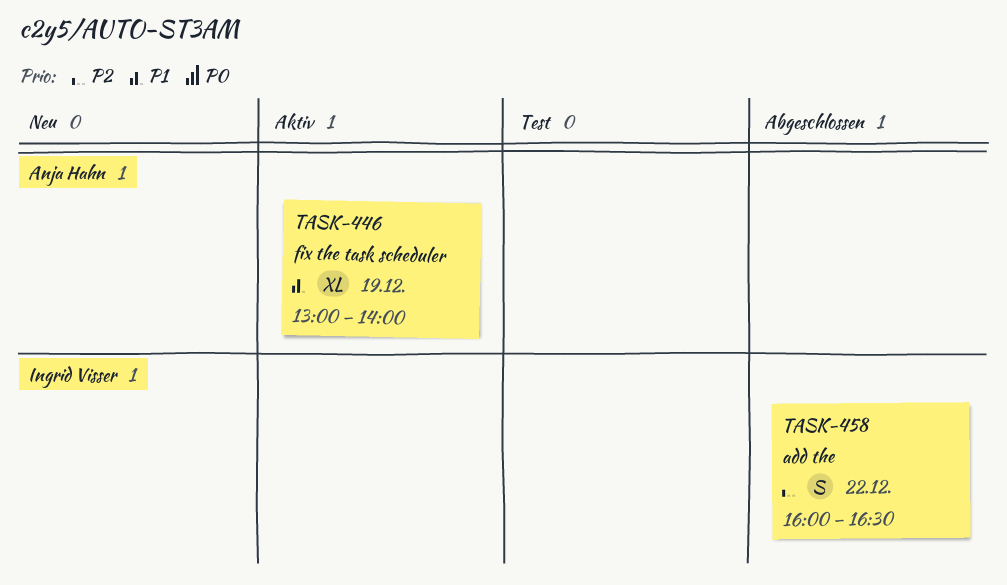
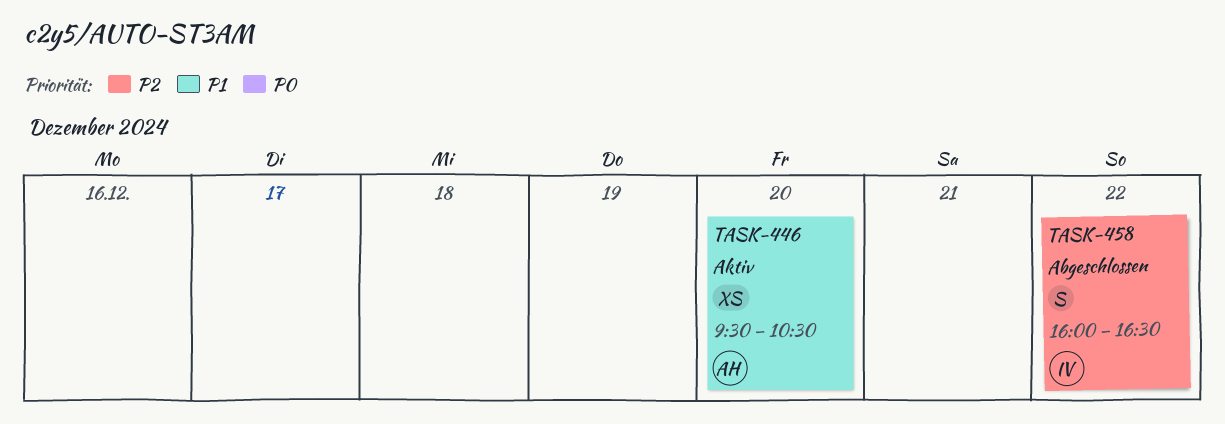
TASK-446, estimate: XL -> XS
TASK-446, day: Dec 19 -> Dec 20
TASK-446, begins: 13:00 -> 09:30
TASK-446, ends: 14:00 -> 10:30

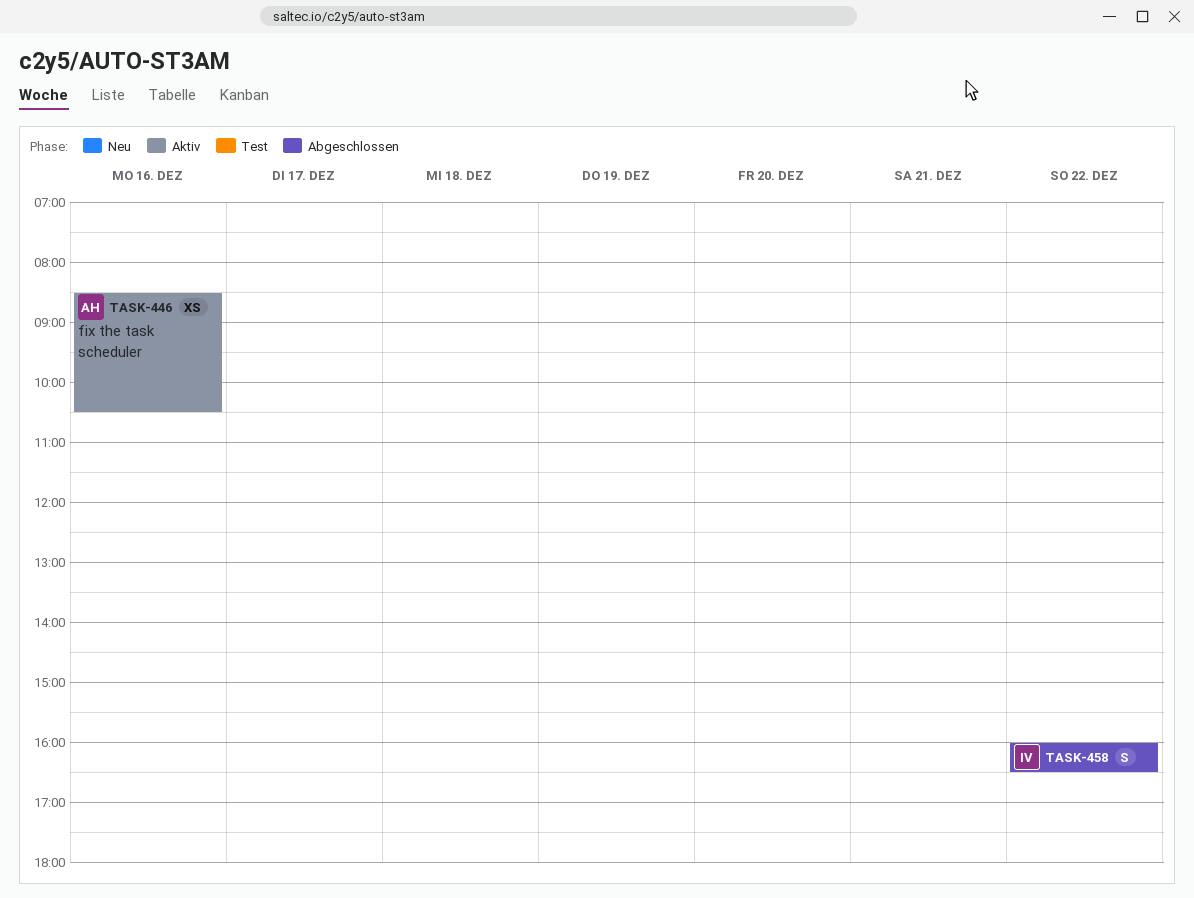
TASK-446, day: Dec 20 -> Dec 16
TASK-446, begins: 09:30 -> 08:30

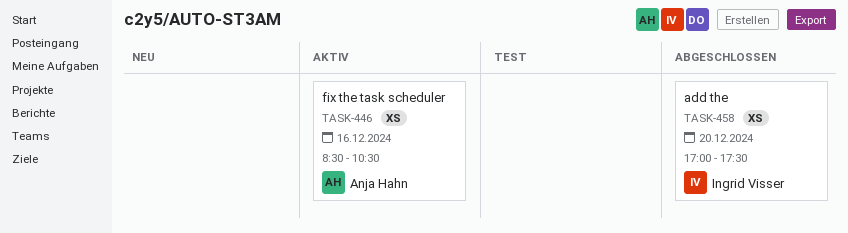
TASK-458, estimate: S -> XS
TASK-458, day: Dec 22 -> Dec 20
TASK-458, begins: 16:00 -> 17:00
TASK-458, ends: 16:30 -> 17:30

